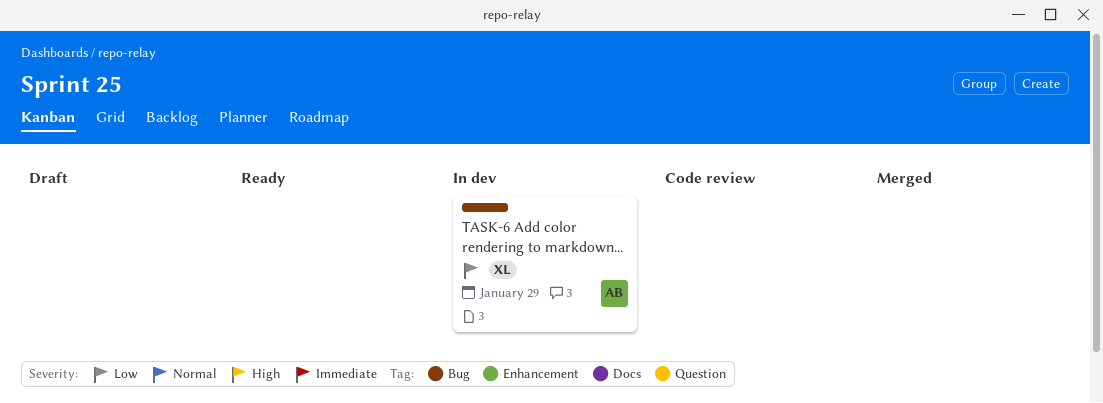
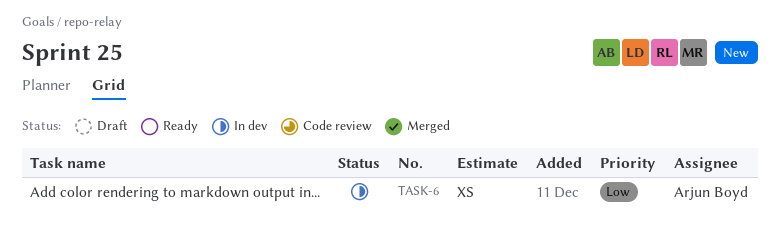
TASK-6, estimate: XL -> XS

